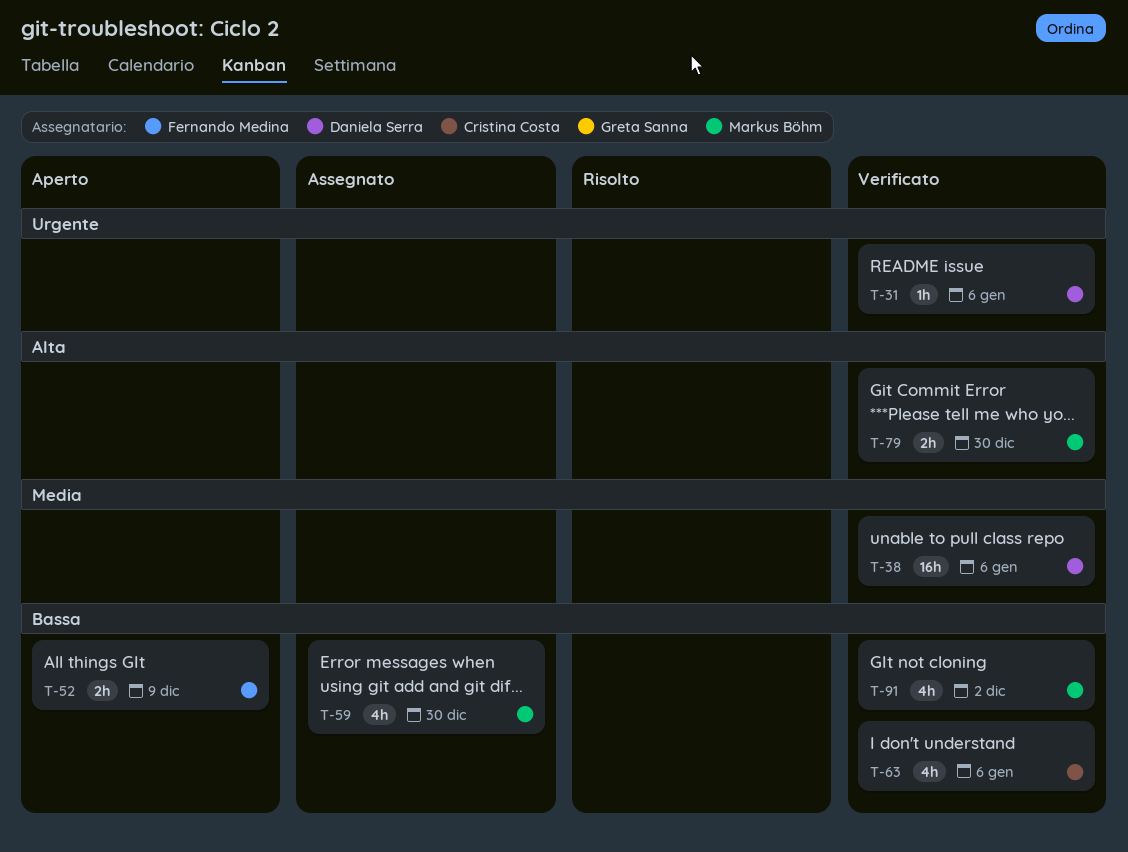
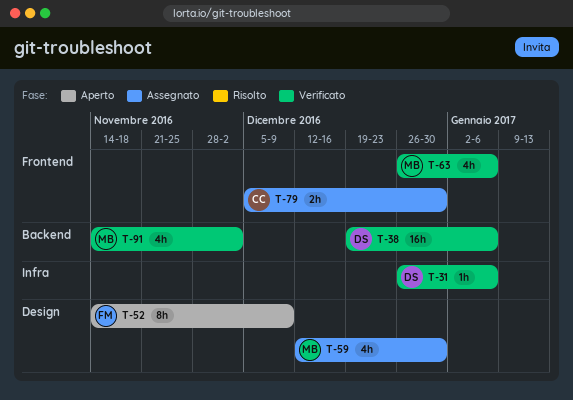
T-52, estimate: 2h -> 8h
T-63, owner: Cristina Costa -> Markus Böhm
T-79, status: Verificato -> Assegnato
T-79, owner: Markus Böhm -> Cristina Costa

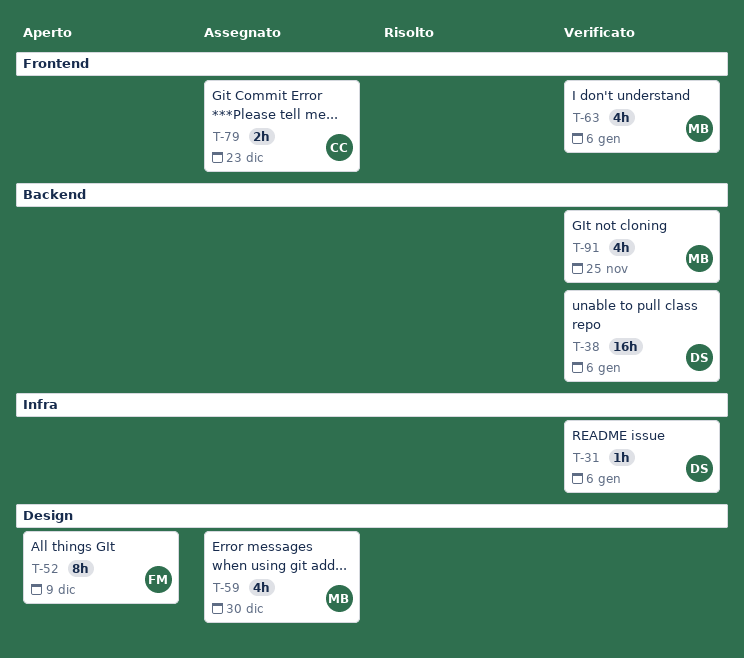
T-79, due: Dec 30 -> Dec 23
T-91, due: Dec 2 -> Nov 25

